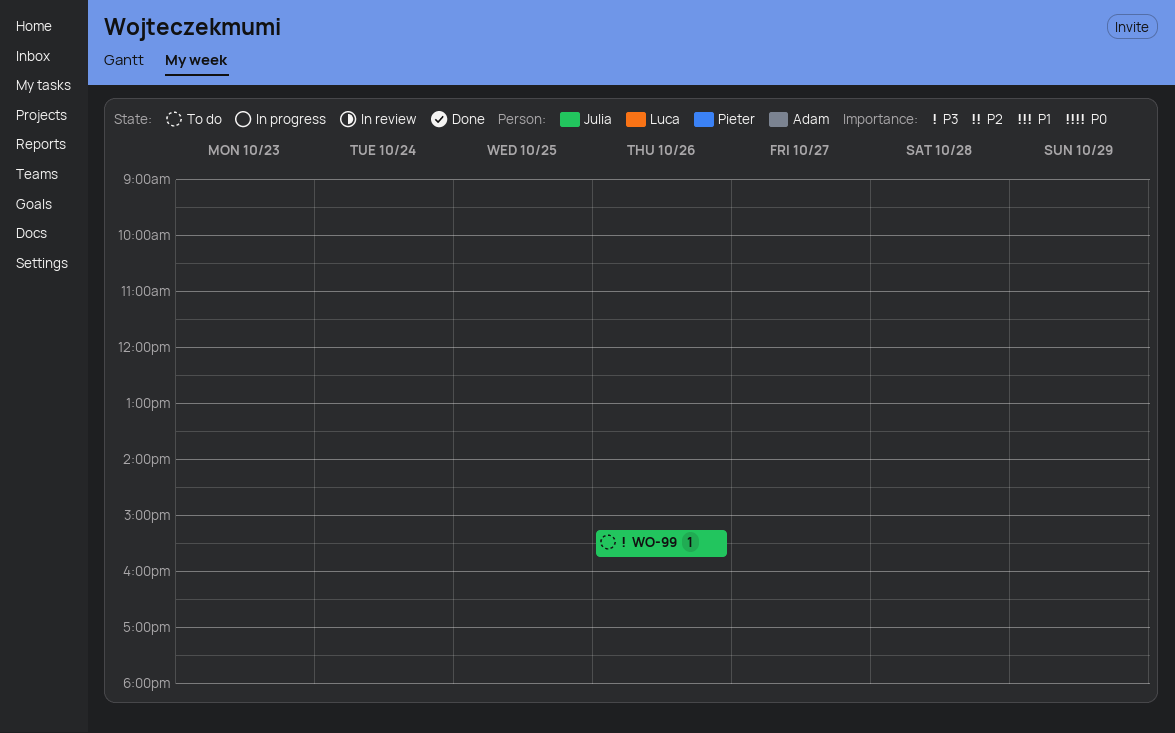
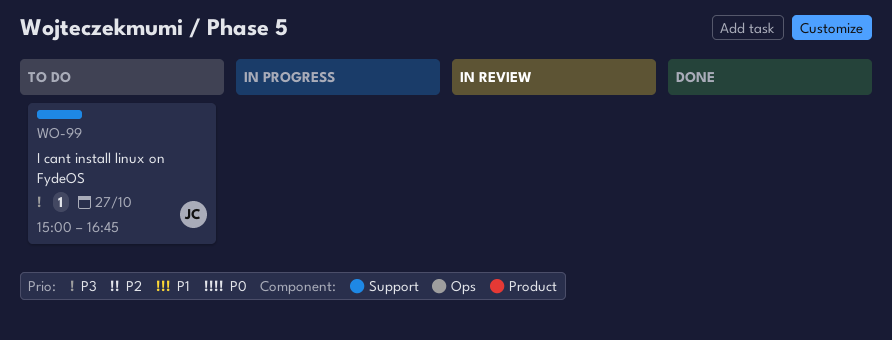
WO-99, day: Oct 26 -> Oct 27
WO-99, begins: 15:15 -> 15:00
WO-99, ends: 15:45 -> 16:45

